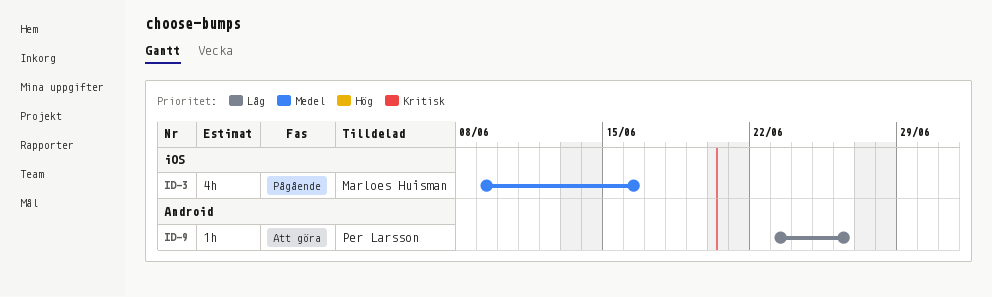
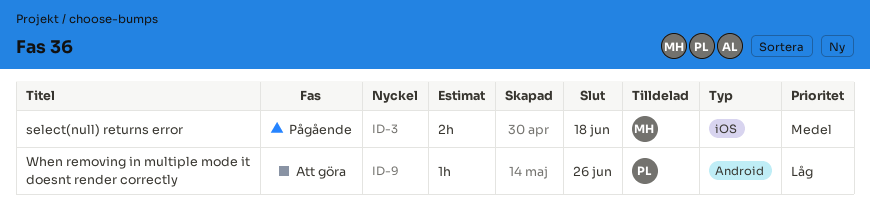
ID-3, estimate: 4h -> 2h
ID-3, due: Jun 16 -> Jun 18

